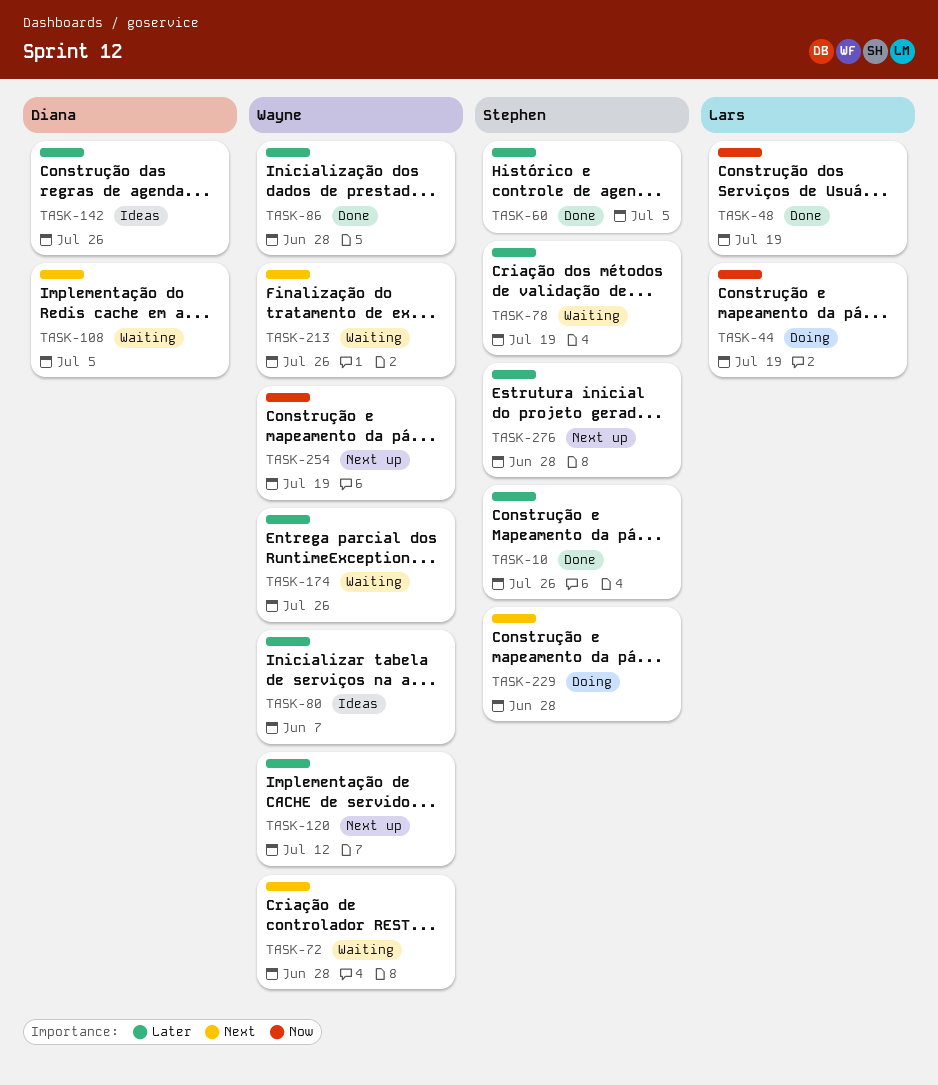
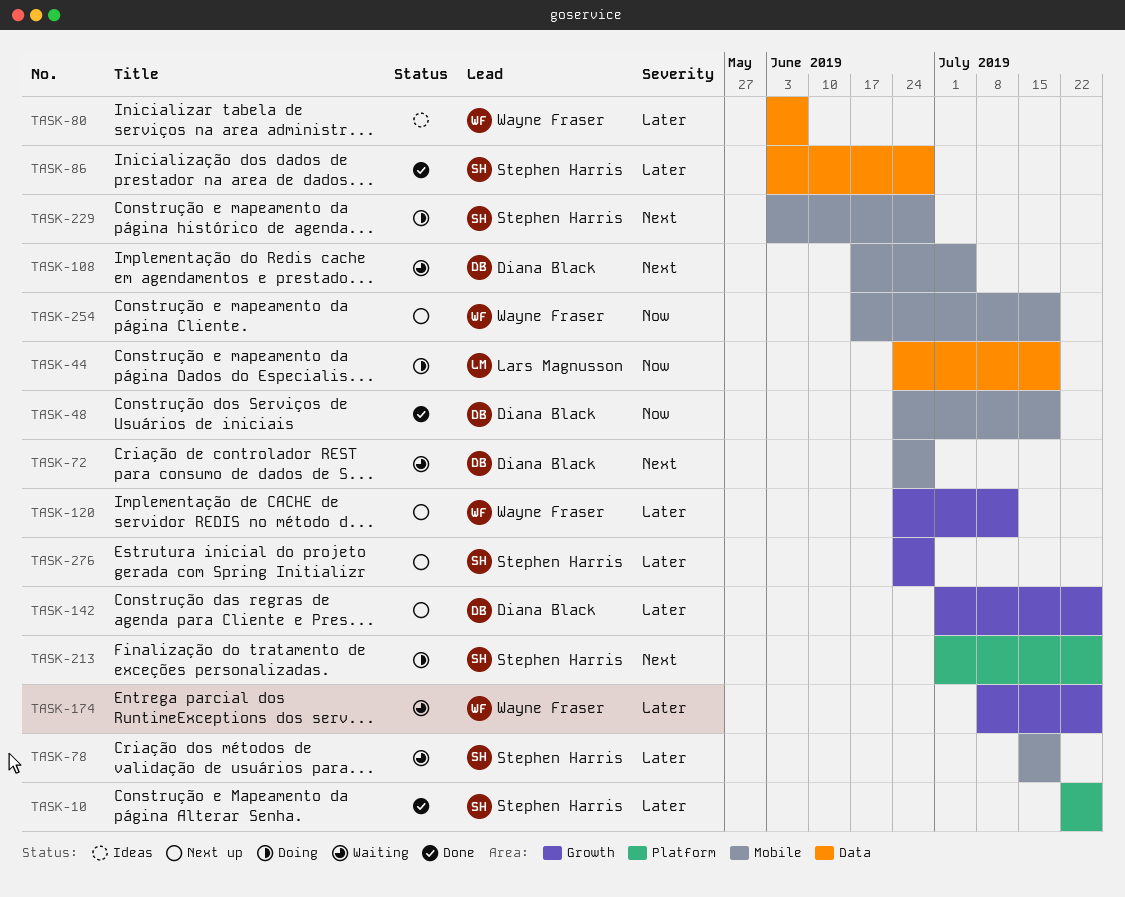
TASK-48, owner: Lars Magnusson -> Diana Black
TASK-60: present -> none
TASK-72, owner: Wayne Fraser -> Diana Black
TASK-86, owner: Wayne Fraser -> Stephen Harris
TASK-142, status: Ideas -> Next up
TASK-213, status: Waiting -> Doing
TASK-213, owner: Wayne Fraser -> Stephen Harris

